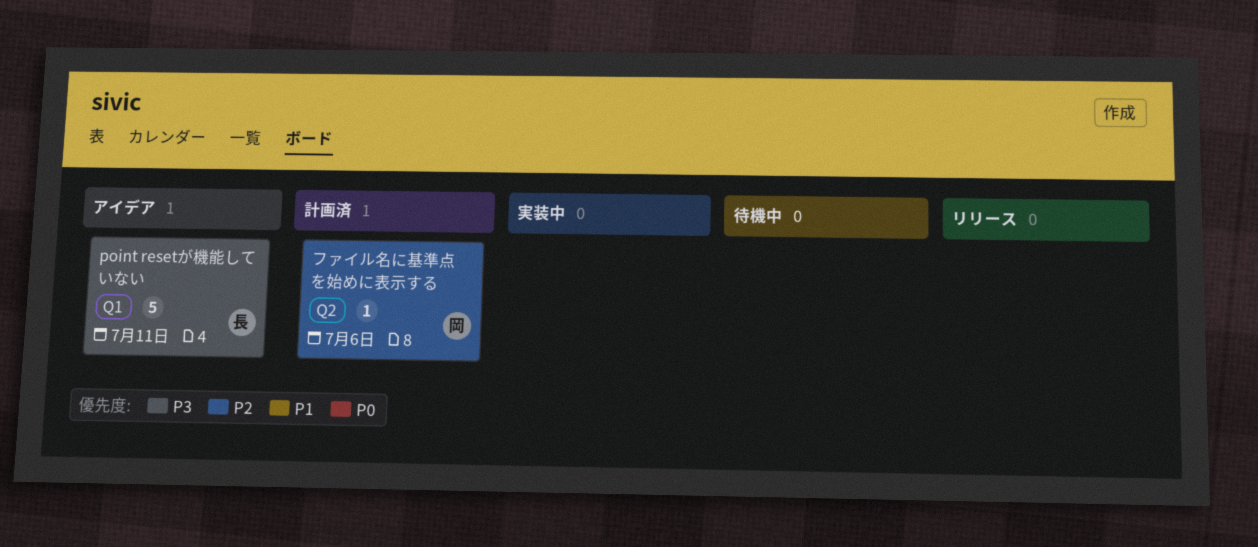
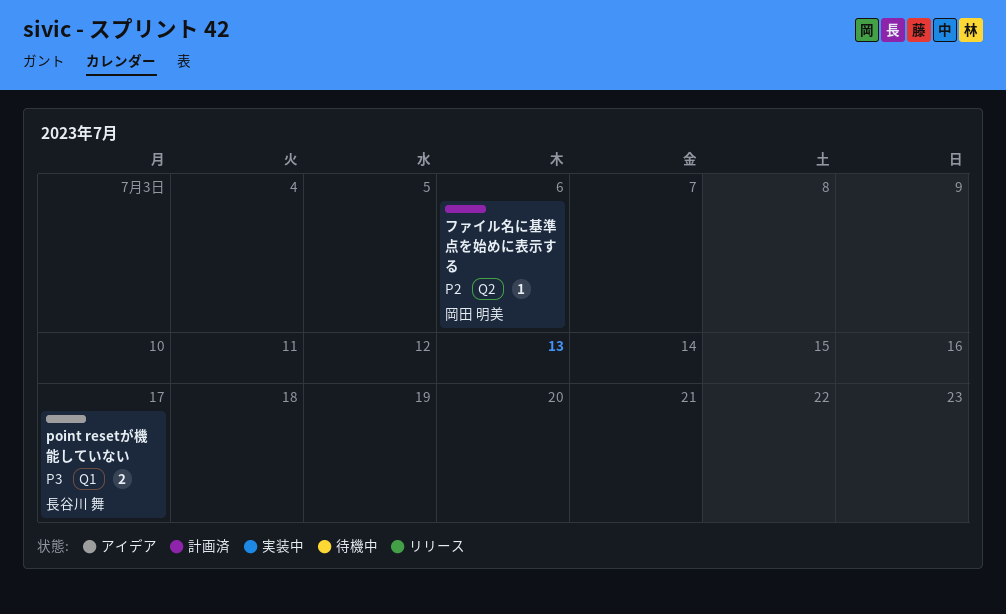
point resetが機能していない, estimate: 5 -> 2
point resetが機能していない, due: Jul 11 -> Jul 17

